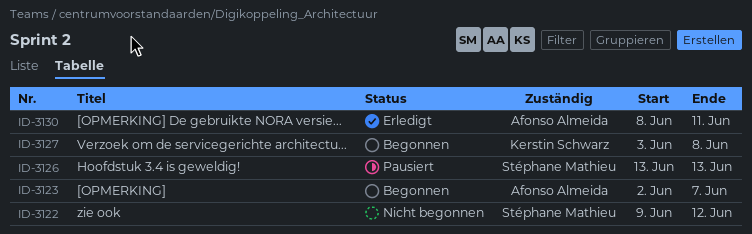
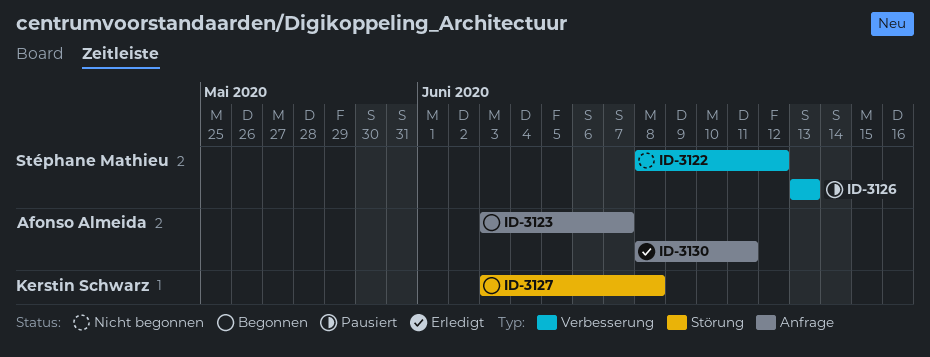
ID-3122, start: Jun 9 -> Jun 8
ID-3123, start: Jun 2 -> Jun 3

